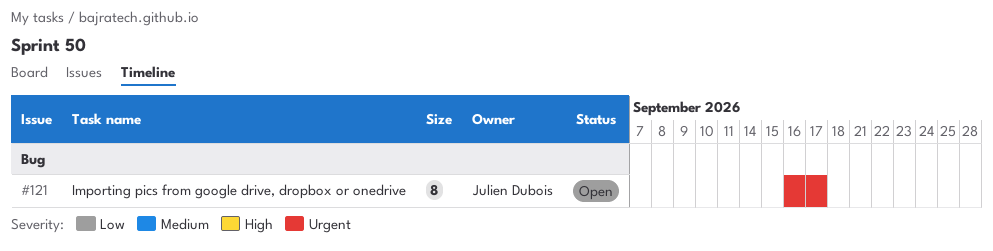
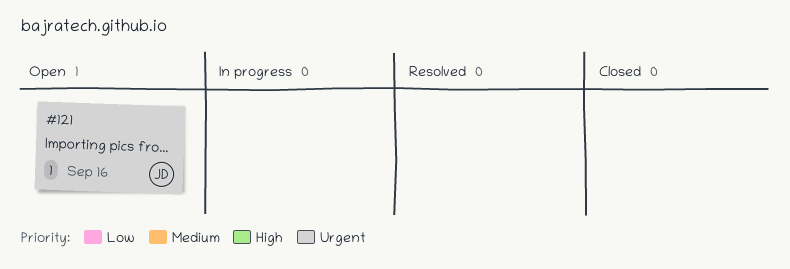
#121, estimate: 8 -> 1
#121, due: Sep 17 -> Sep 16

